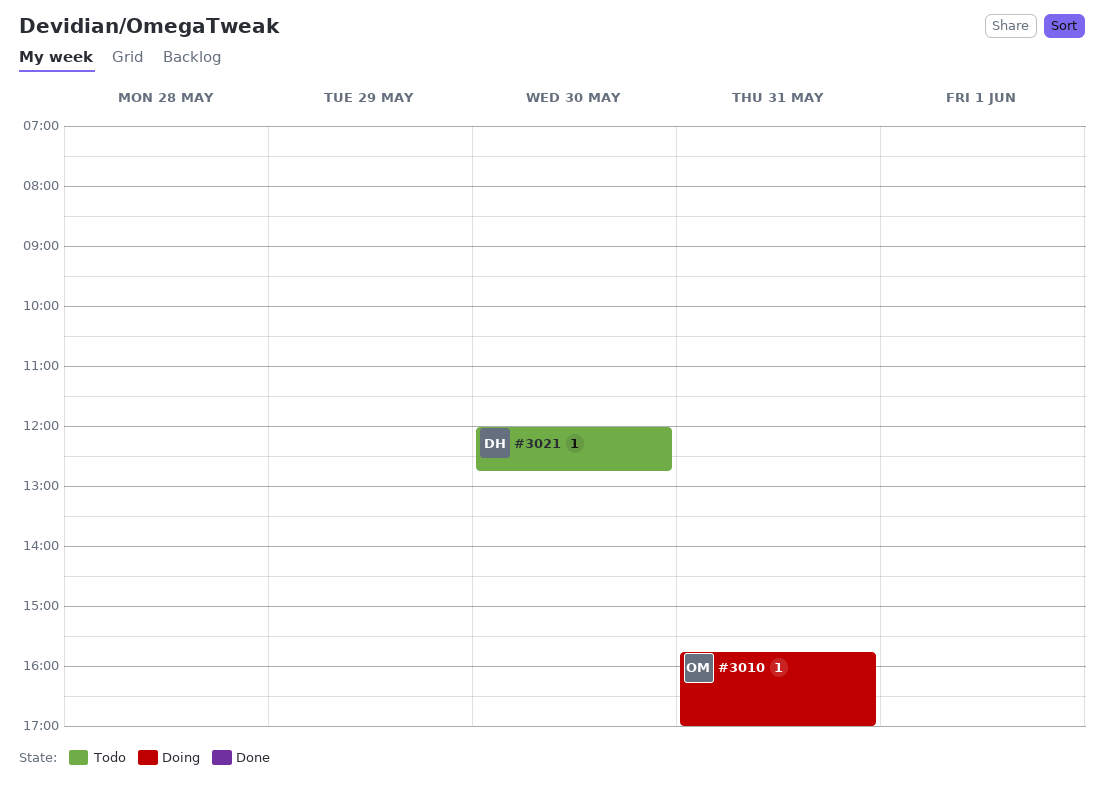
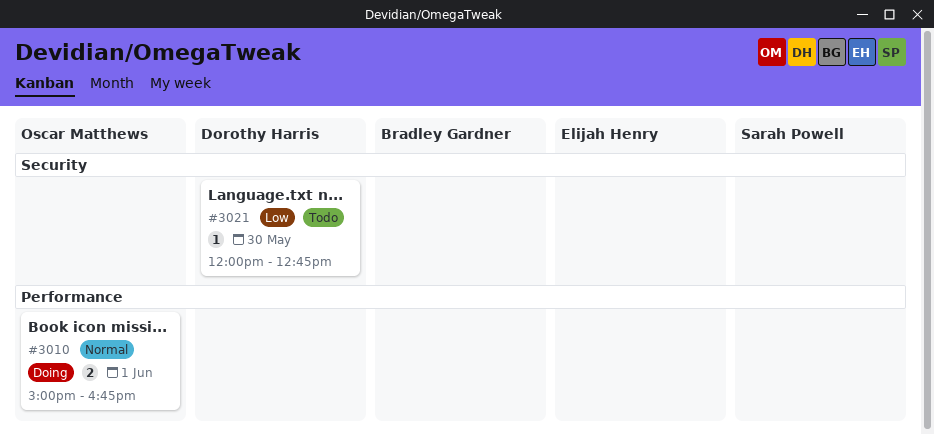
#3010, estimate: 1 -> 2
#3010, day: May 31 -> Jun 1
#3010, begins: 15:45 -> 15:00
#3010, ends: 17:00 -> 16:45

